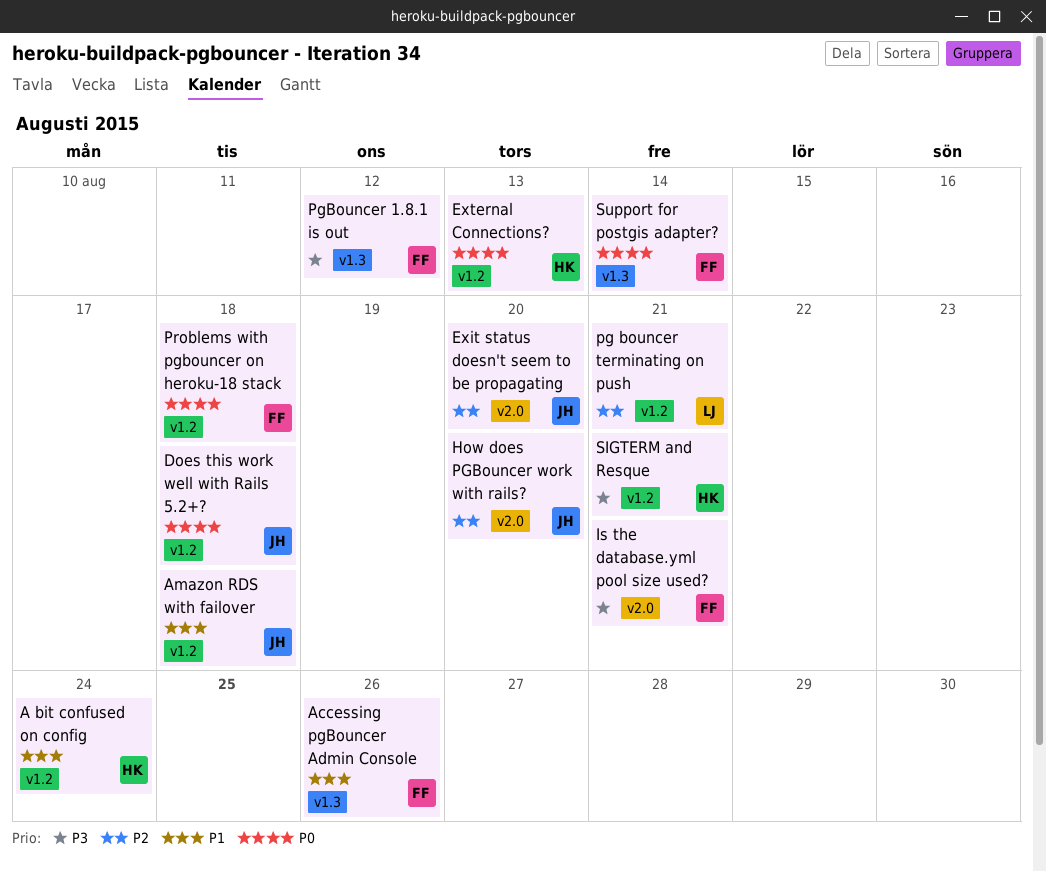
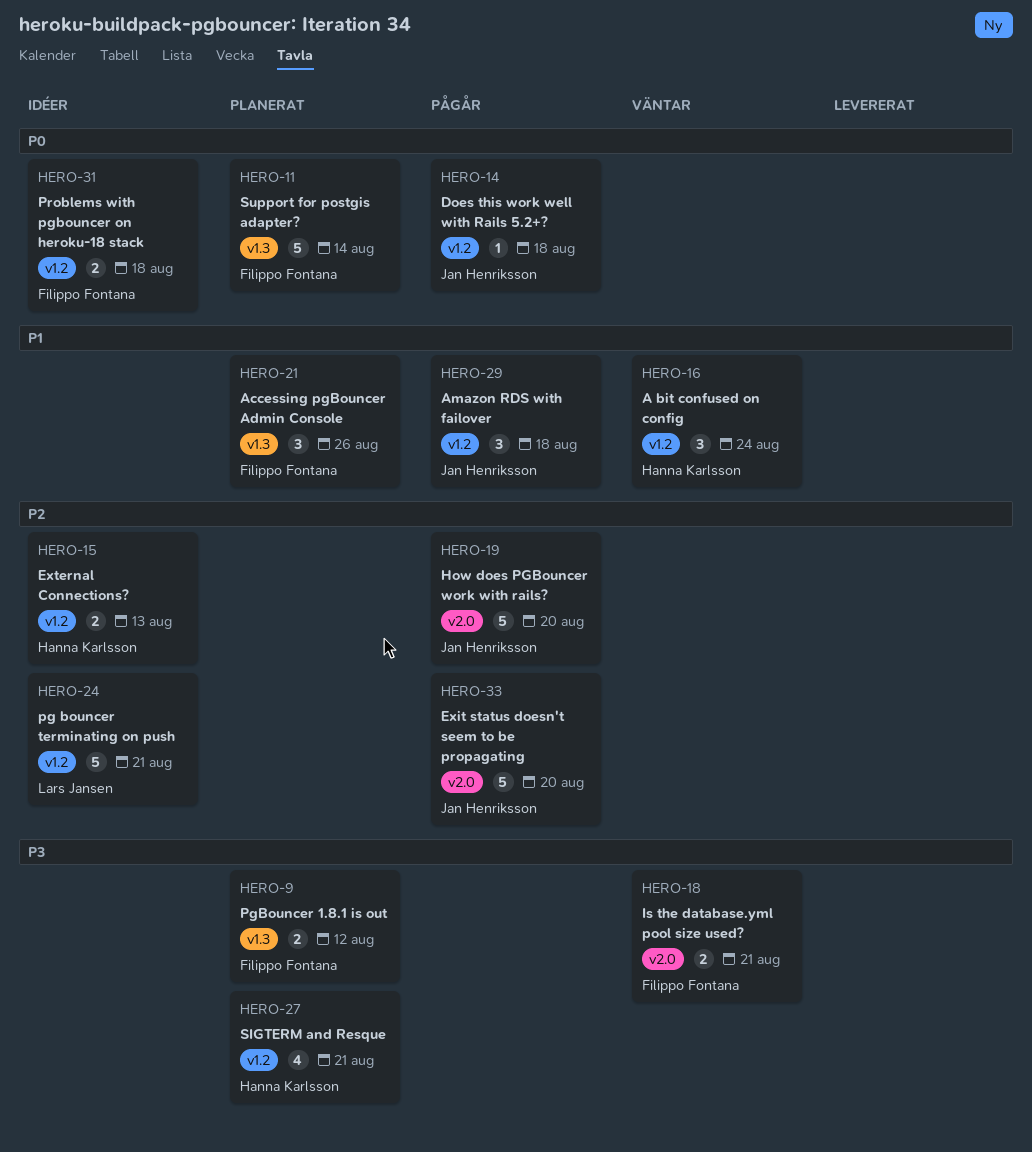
External Connections?, priority: P0 -> P2

